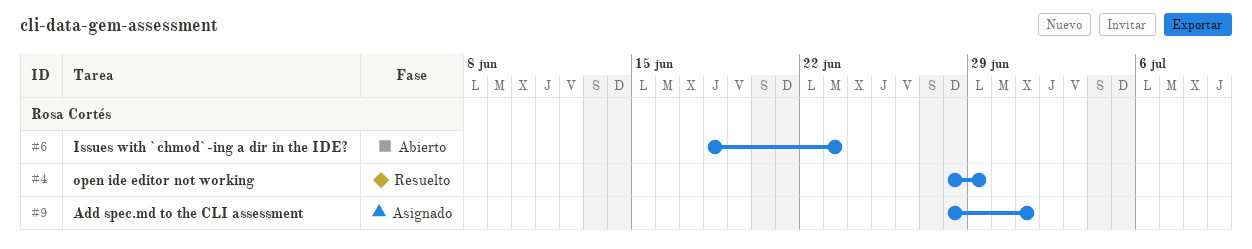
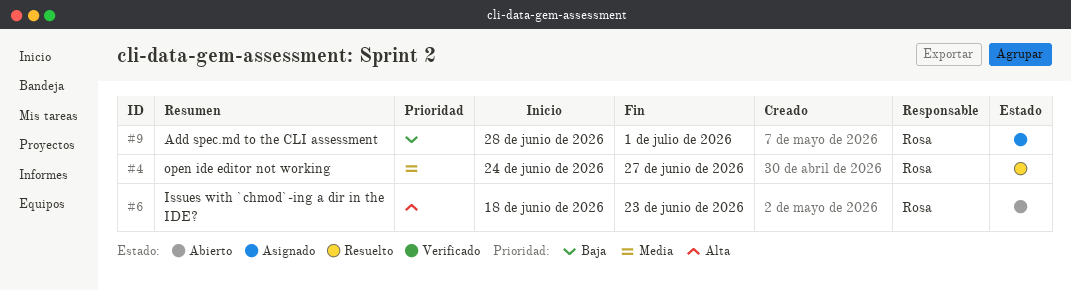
#4, start: Jun 28 -> Jun 24
#4, due: Jun 29 -> Jun 27

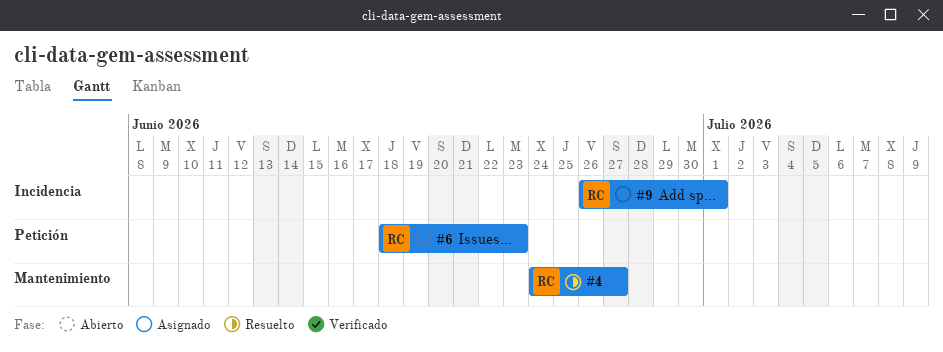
#9, start: Jun 28 -> Jun 26

